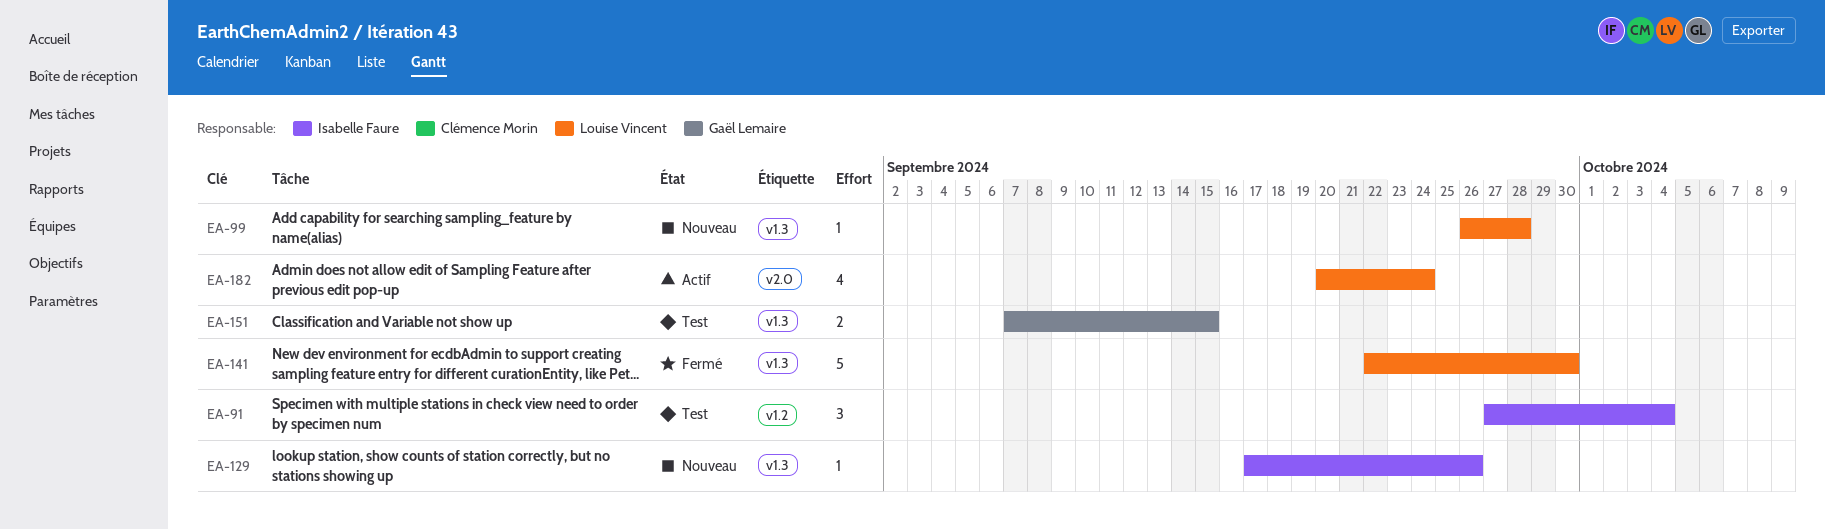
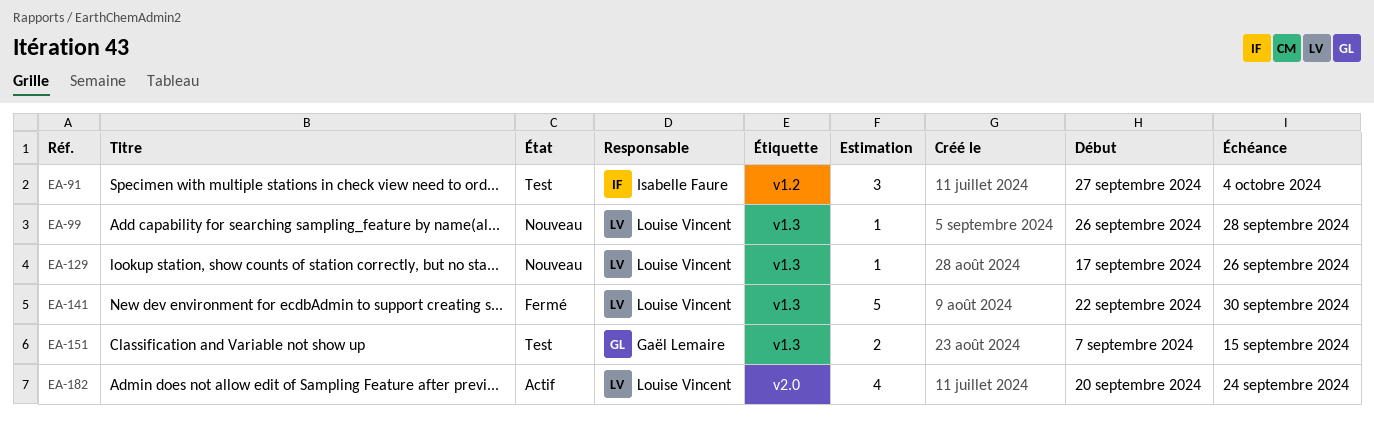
EA-129, owner: Isabelle Faure -> Louise Vincent

